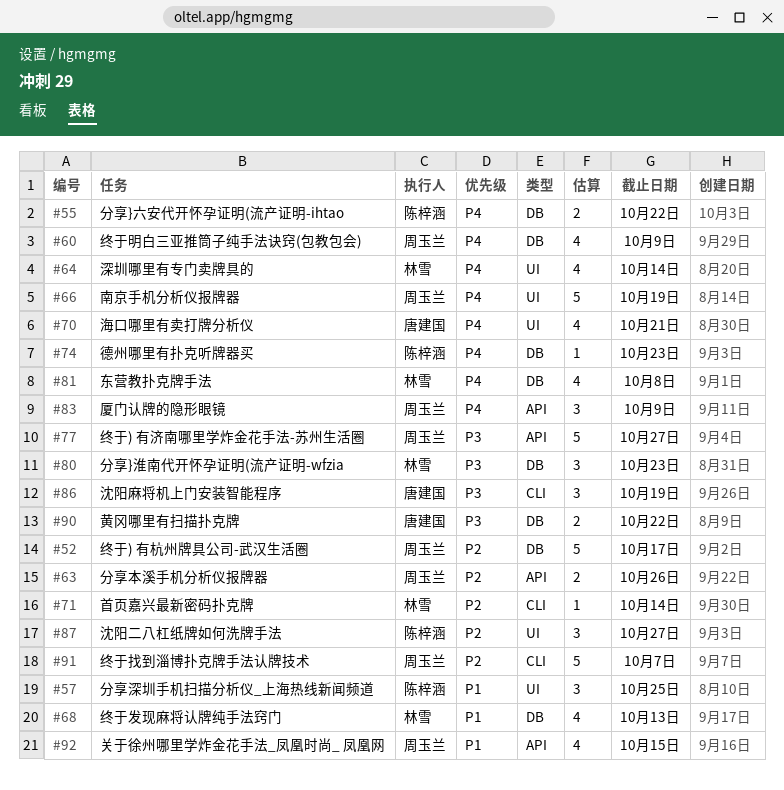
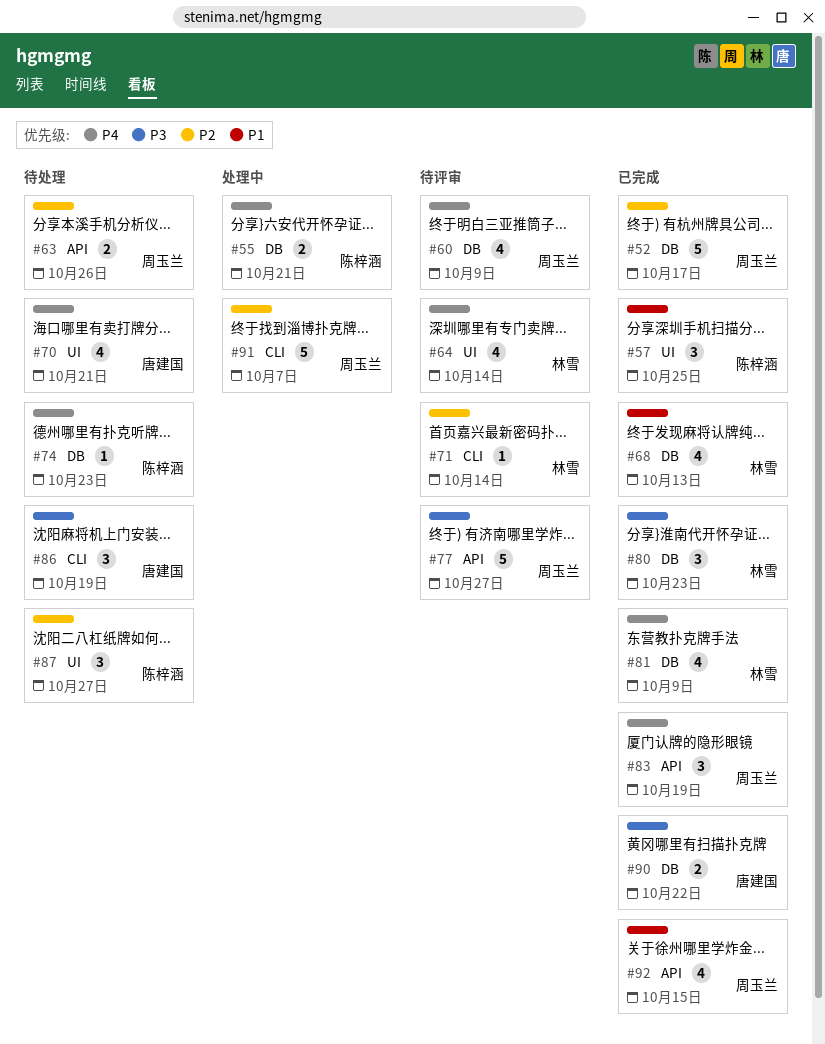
#55, due: Oct 22 -> Oct 21
#66: present -> none
#81, due: Oct 8 -> Oct 9
#83, due: Oct 9 -> Oct 19

